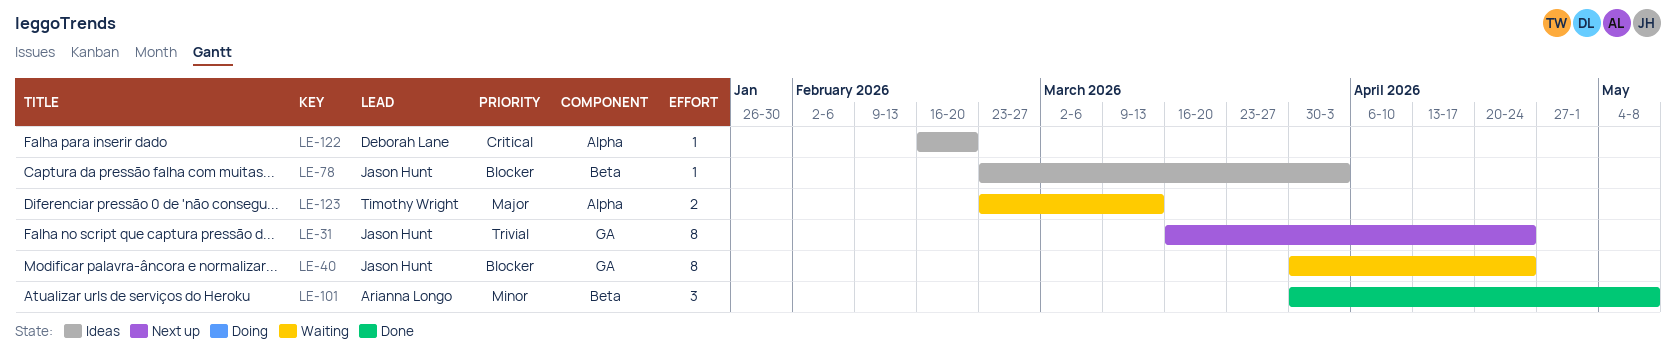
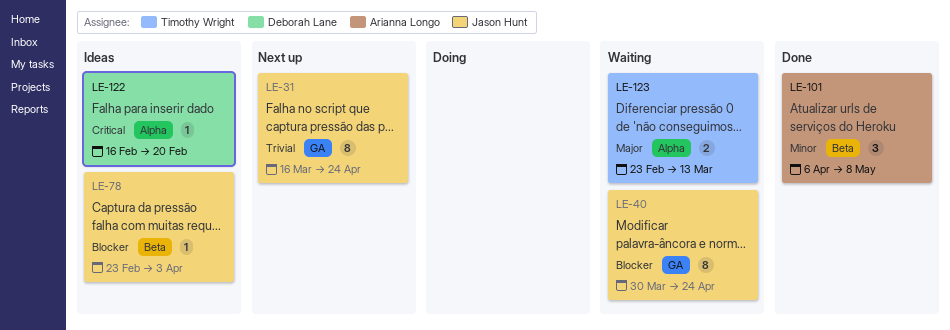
LE-101, start: Mar 30 -> Apr 6

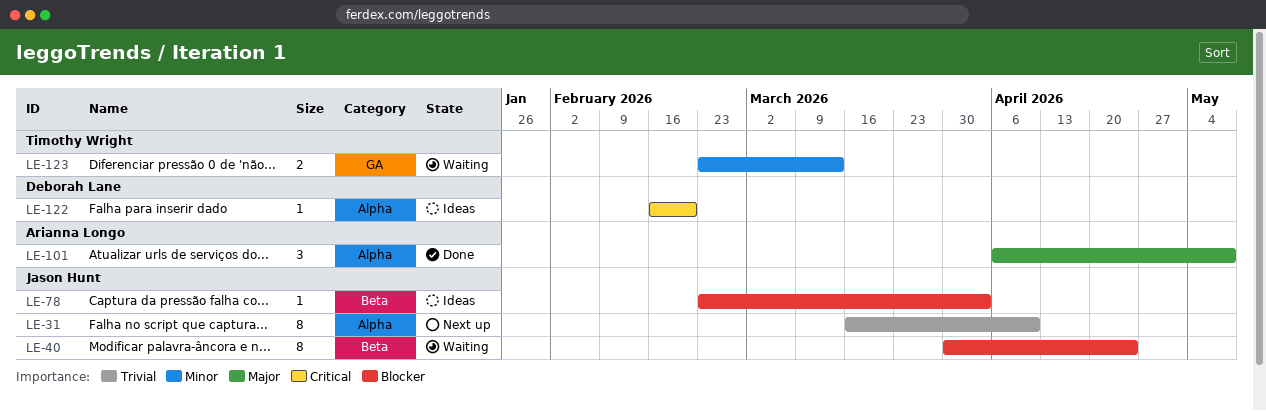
LE-31, label: GA -> Alpha
LE-31, due: Apr 24 -> Apr 10
LE-40, label: GA -> Beta
LE-101, priority: Minor -> Major
LE-101, label: Beta -> Alpha
LE-123, priority: Major -> Minor
LE-123, label: Alpha -> GA

